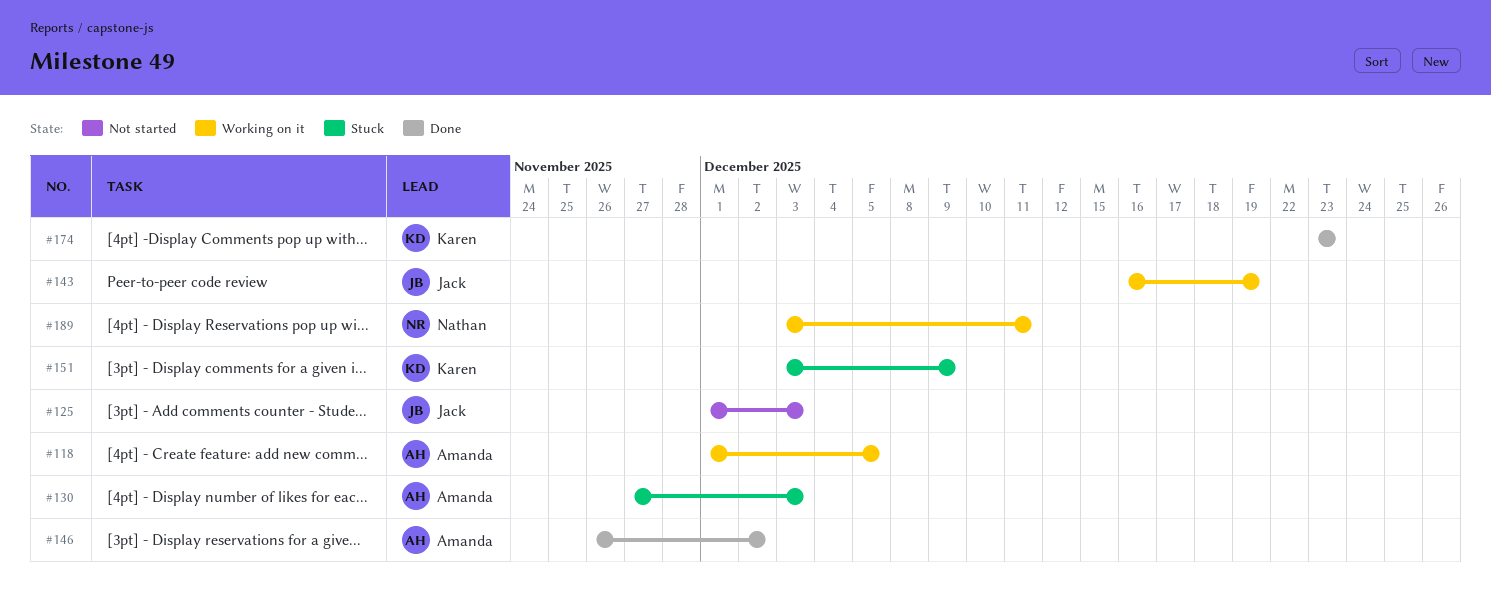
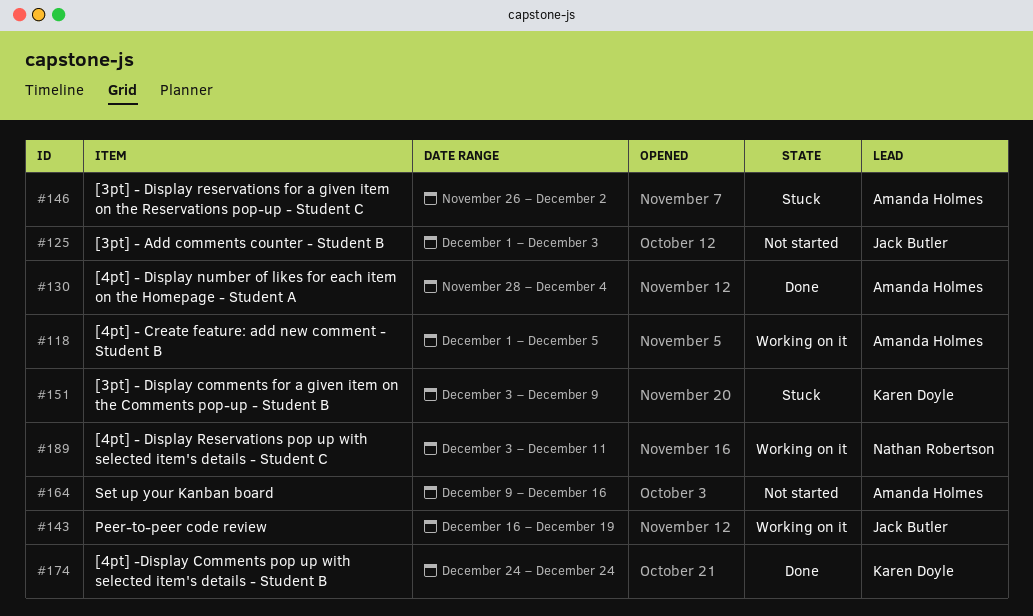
#130, status: Stuck -> Done
#130, start: Nov 27 -> Nov 28
#130, due: Dec 3 -> Dec 4
#146, status: Done -> Stuck
#164: none -> present
#174, start: Dec 23 -> Dec 24
#174, due: Dec 23 -> Dec 24

